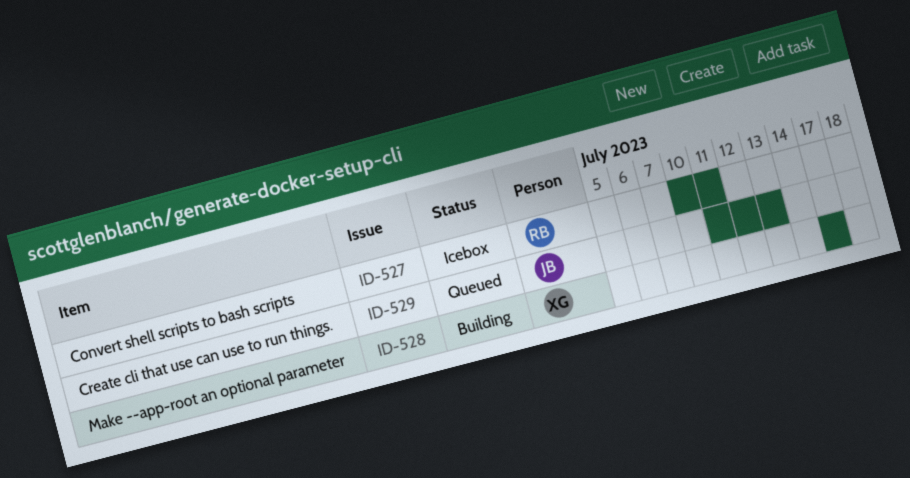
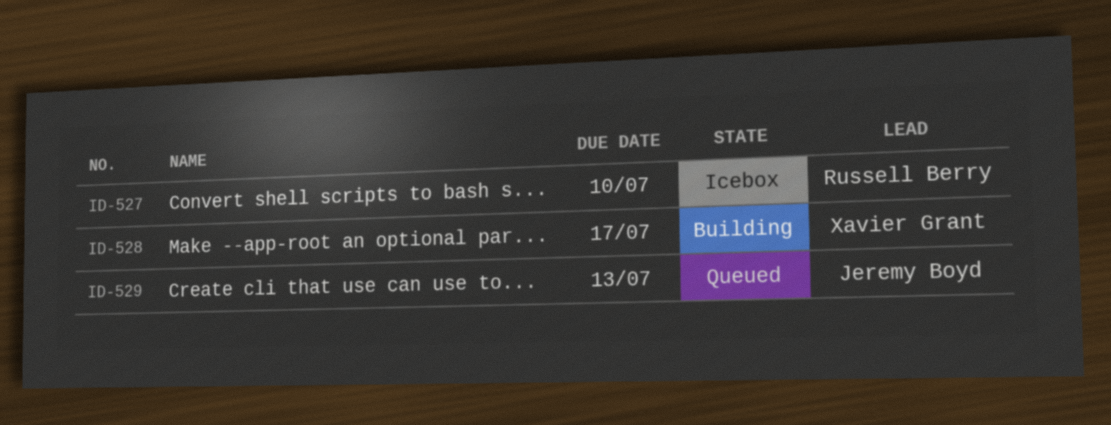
ID-527, due: Jul 11 -> Jul 10

